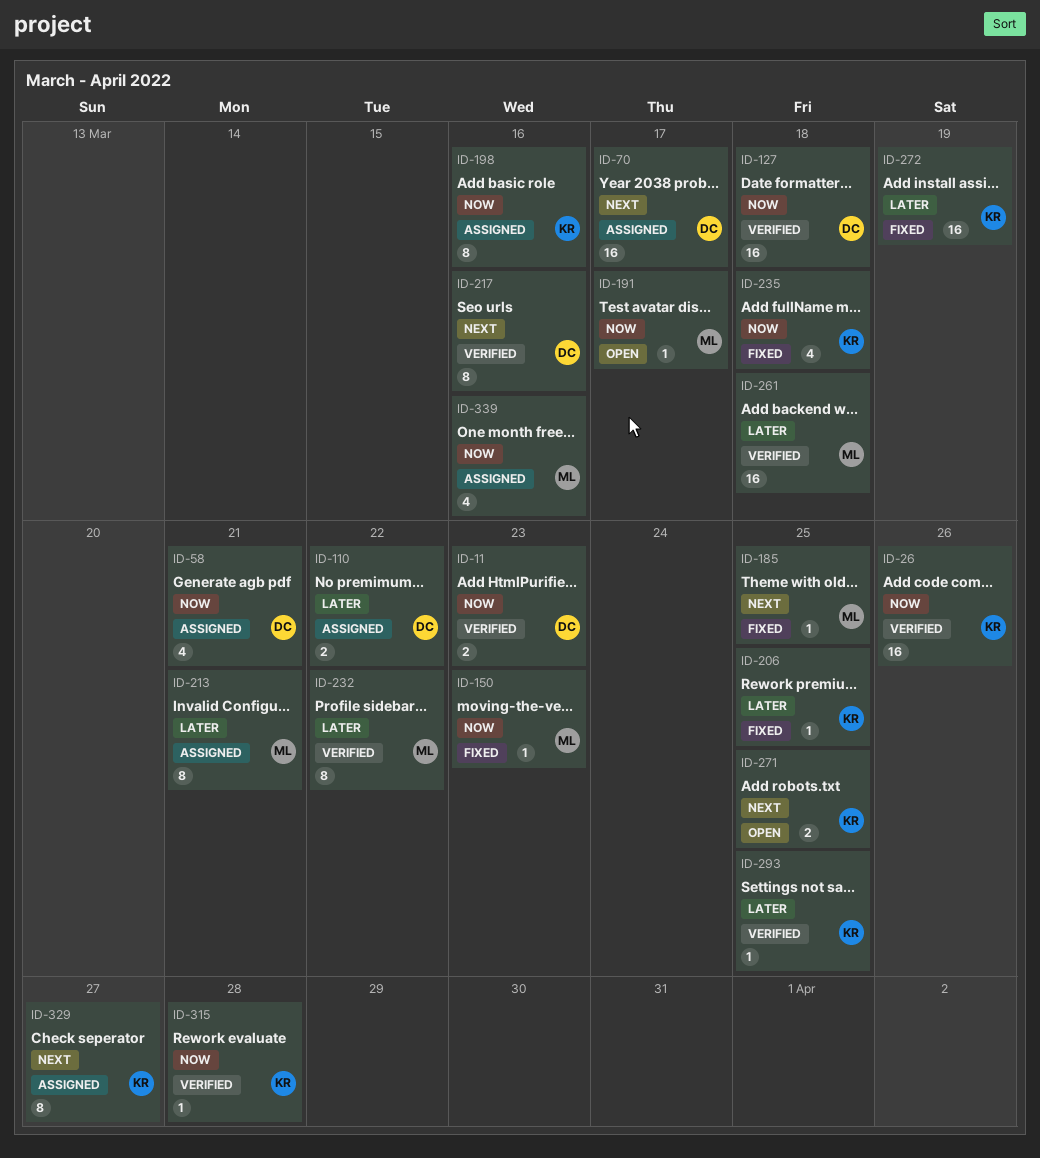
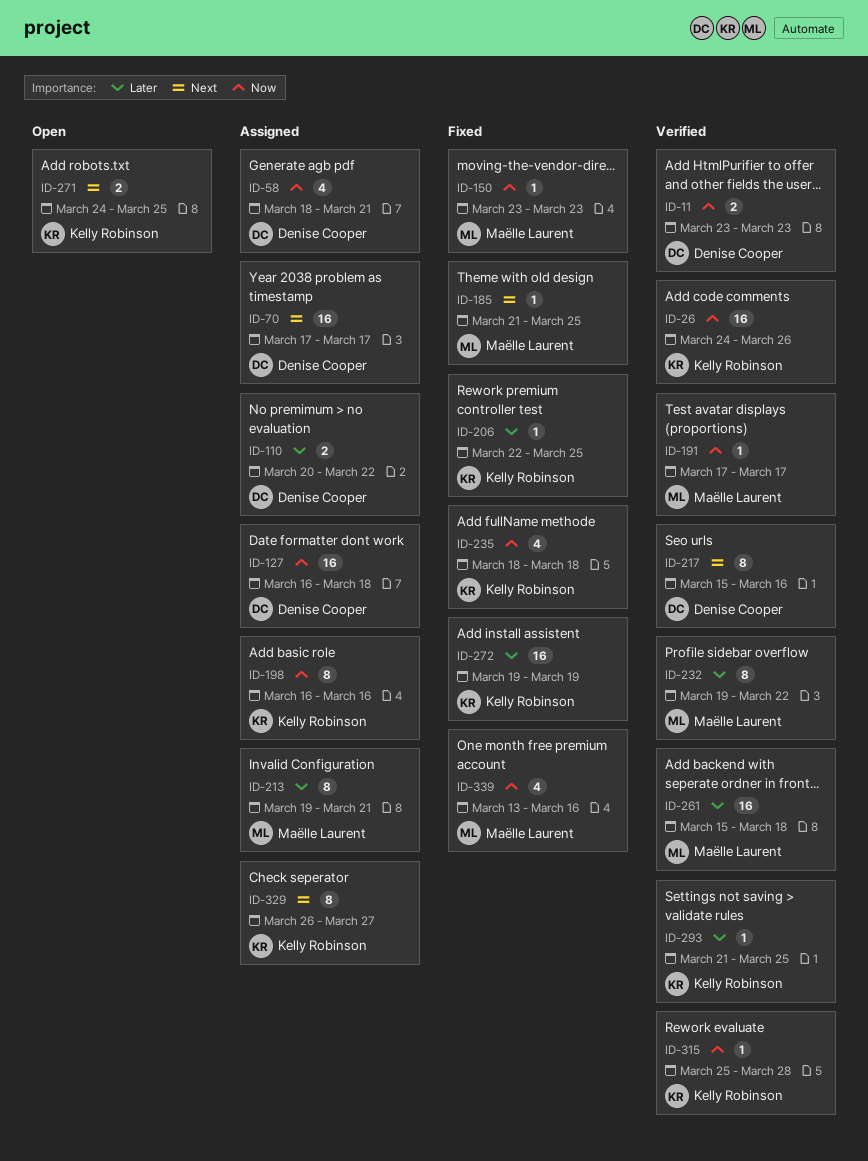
ID-127, status: Verified -> Assigned
ID-191, status: Open -> Verified
ID-339, status: Assigned -> Fixed

